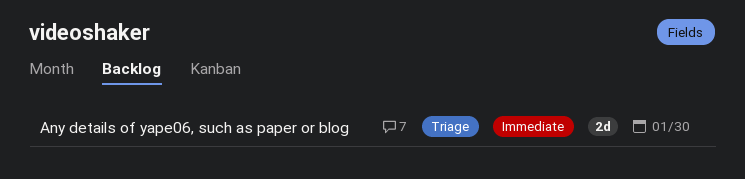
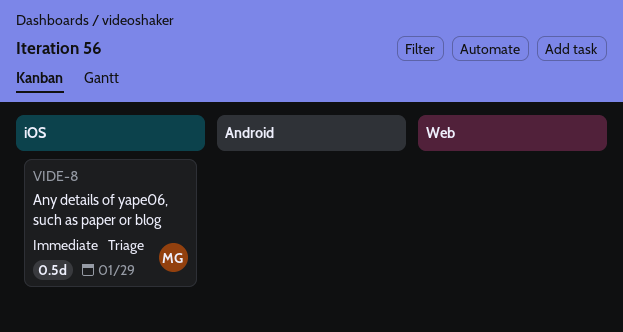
Any details of yape06, such as paper or blog, estimate: 2d -> 0.5d
Any details of yape06, such as paper or blog, due: Jan 30 -> Jan 29

